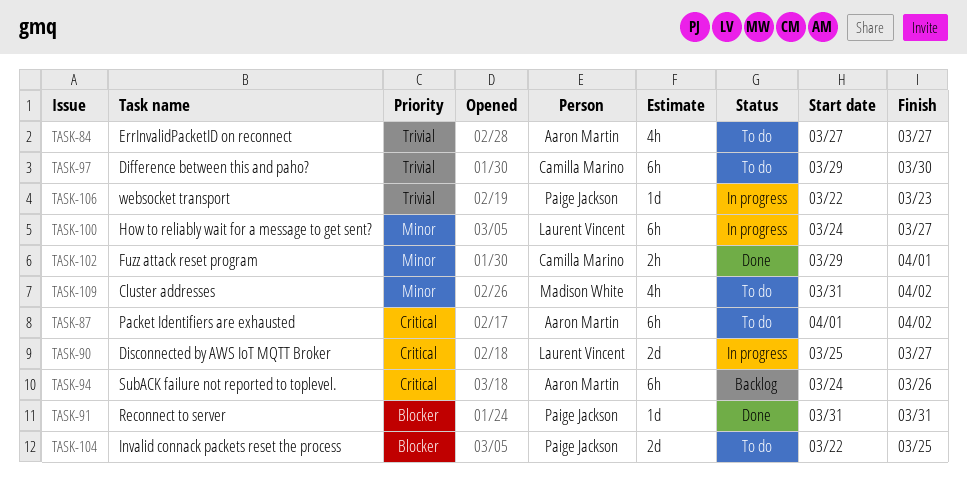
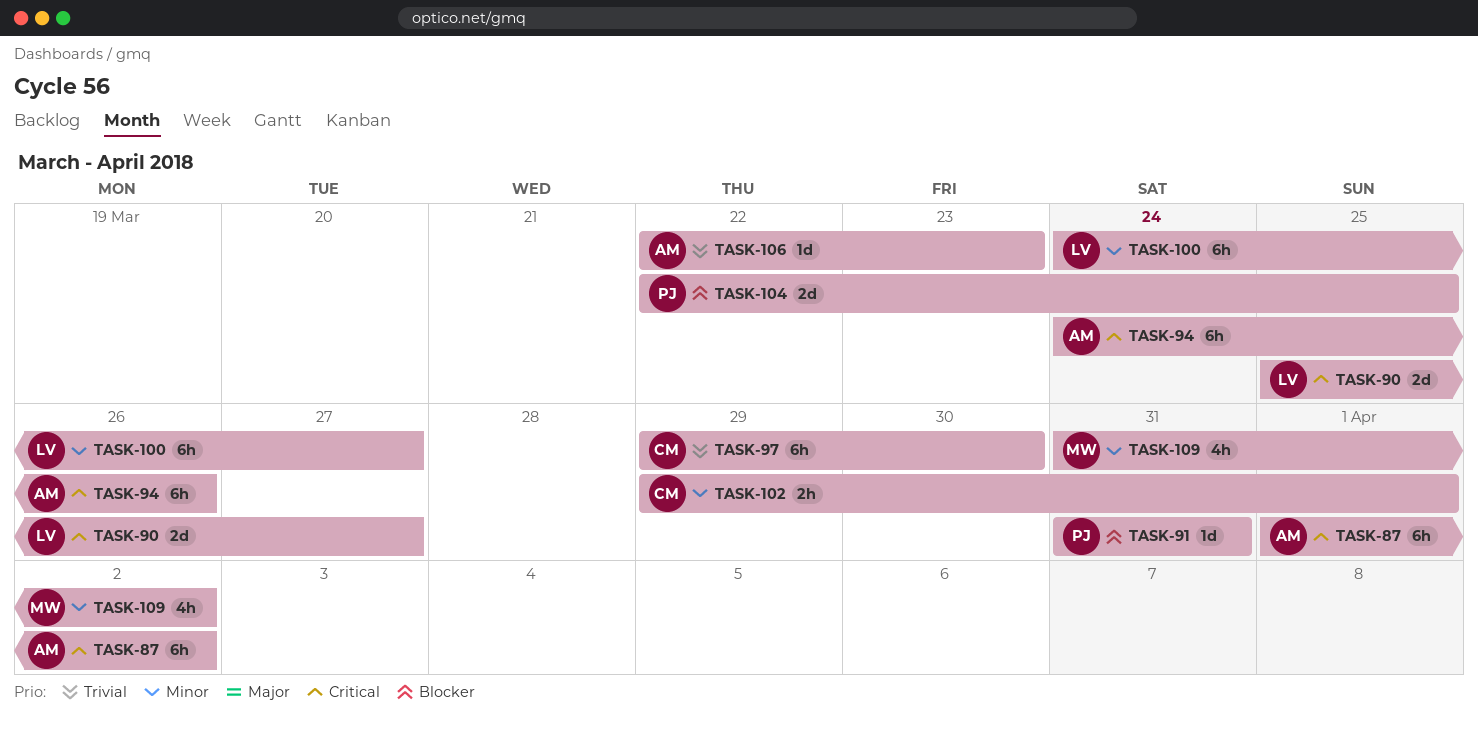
TASK-84: present -> none
TASK-106, owner: Paige Jackson -> Aaron Martin

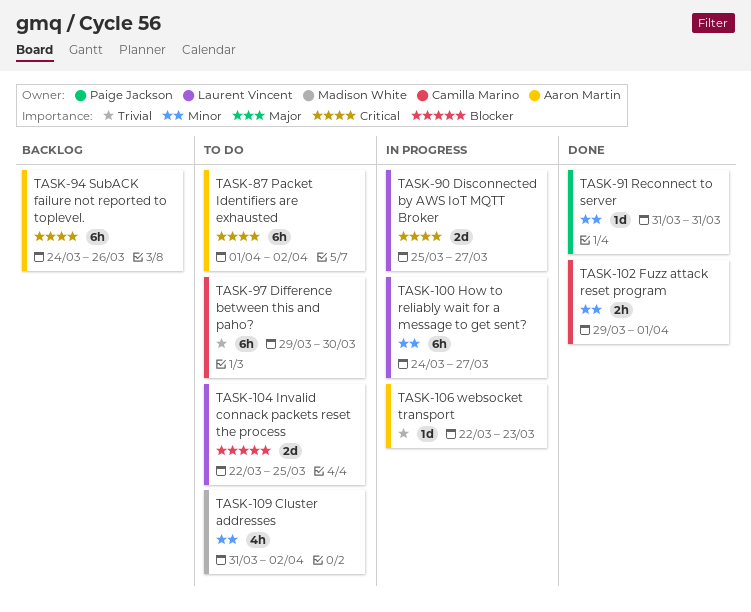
TASK-91, priority: Blocker -> Minor
TASK-104, owner: Paige Jackson -> Laurent Vincent

